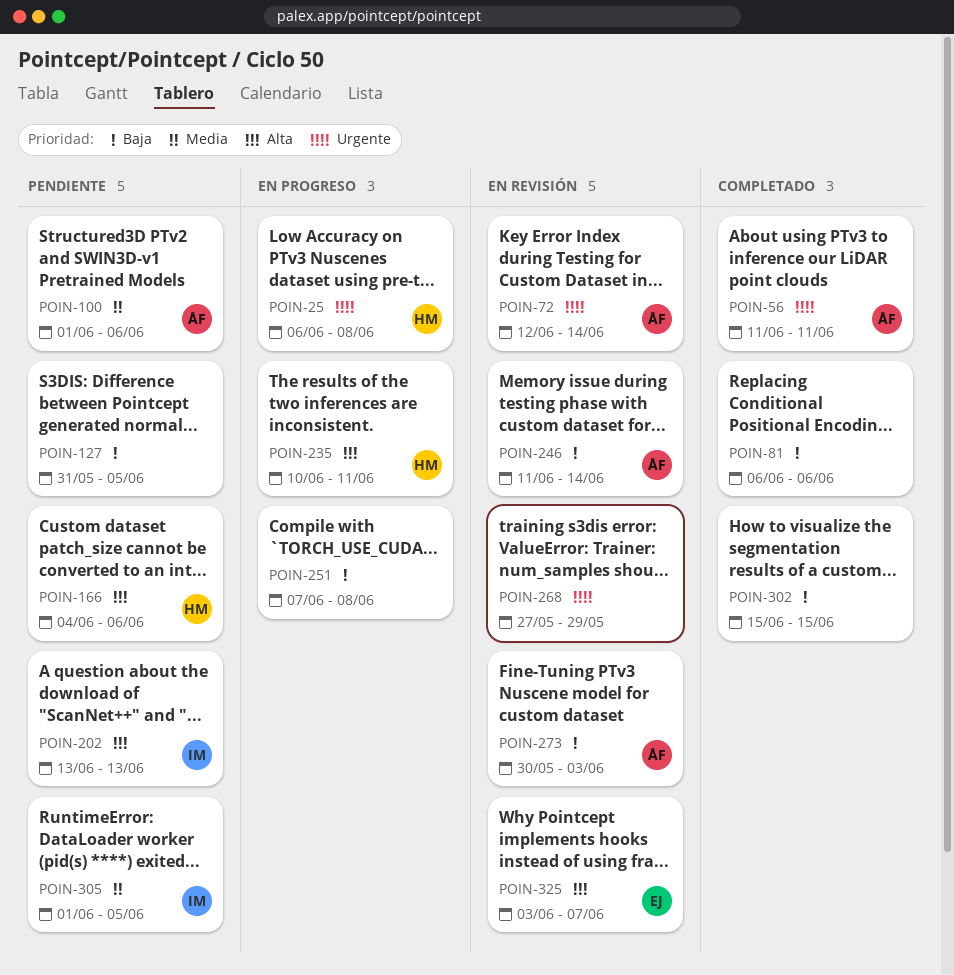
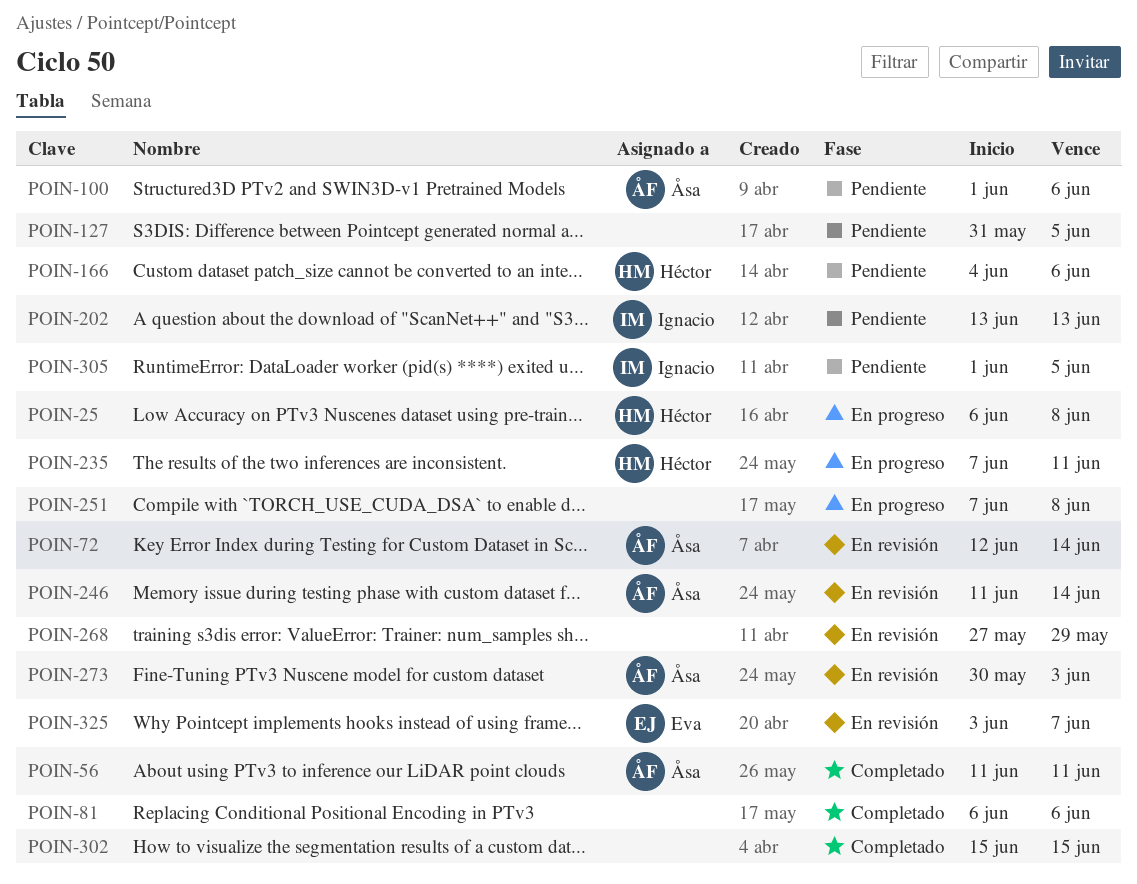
POIN-235, start: Jun 10 -> Jun 7

